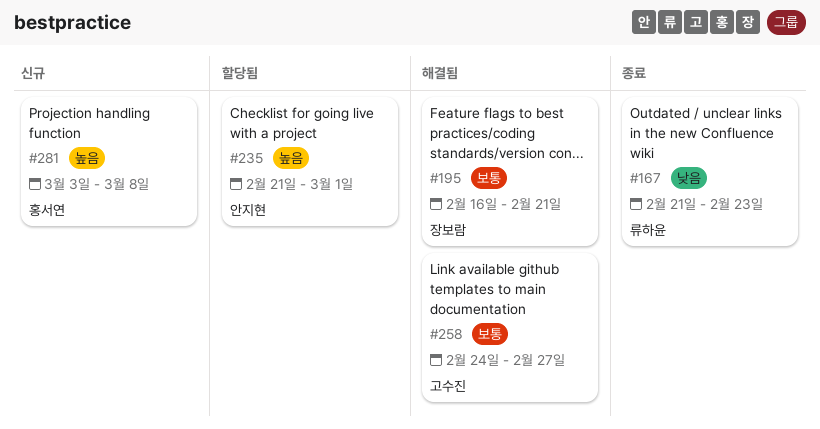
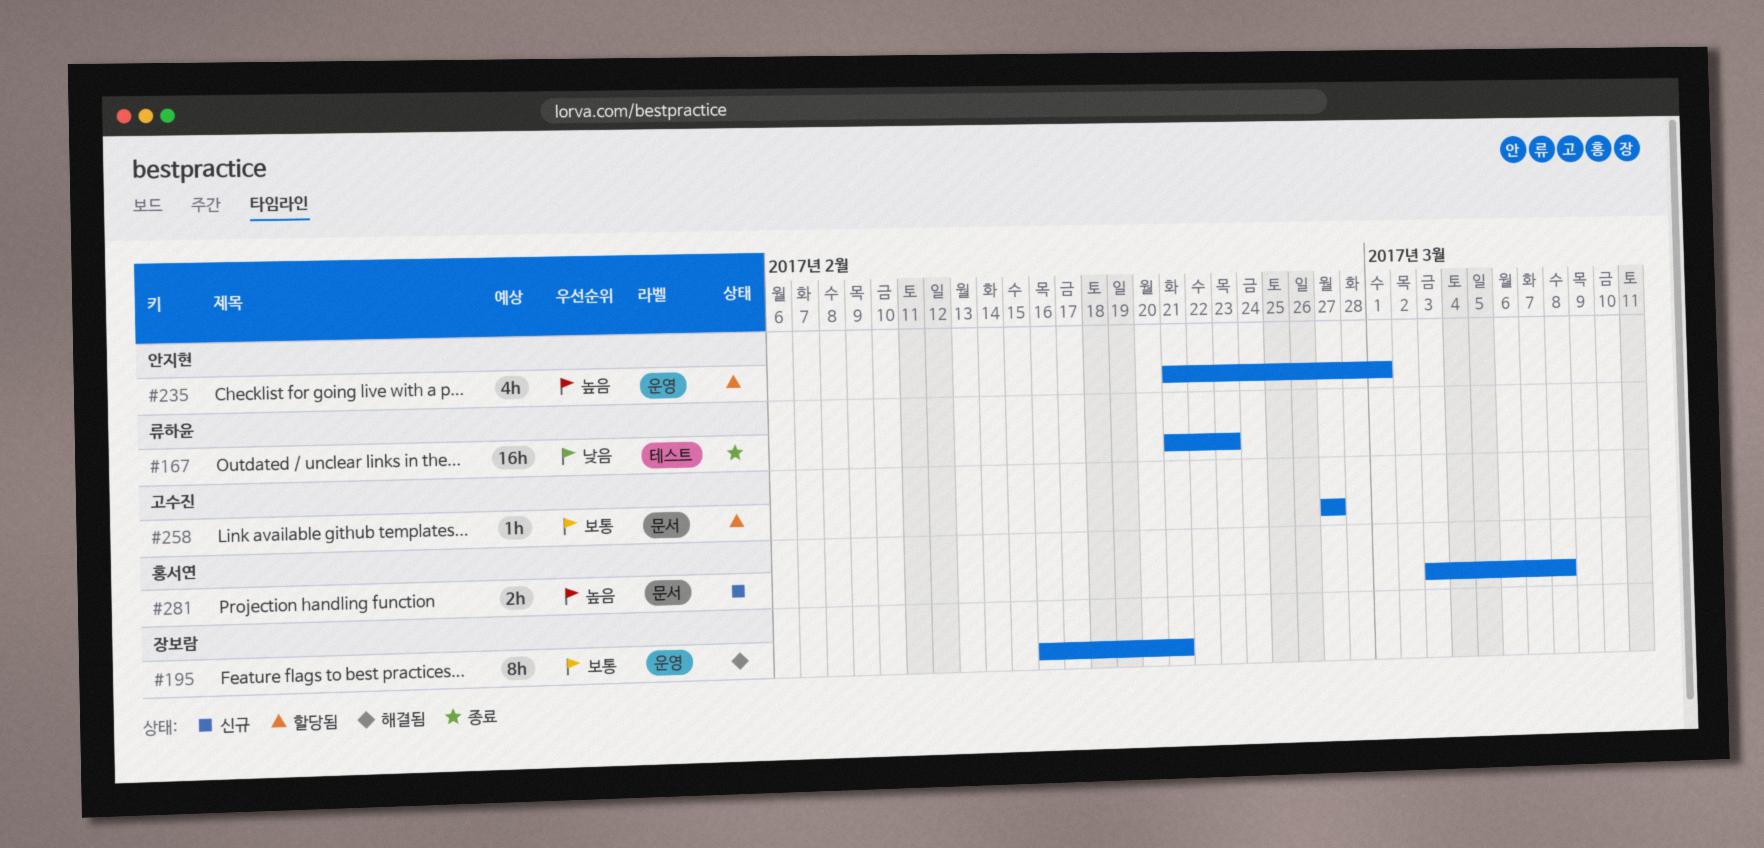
#258, status: 해결됨 -> 할당됨
#258, start: Feb 24 -> Feb 27

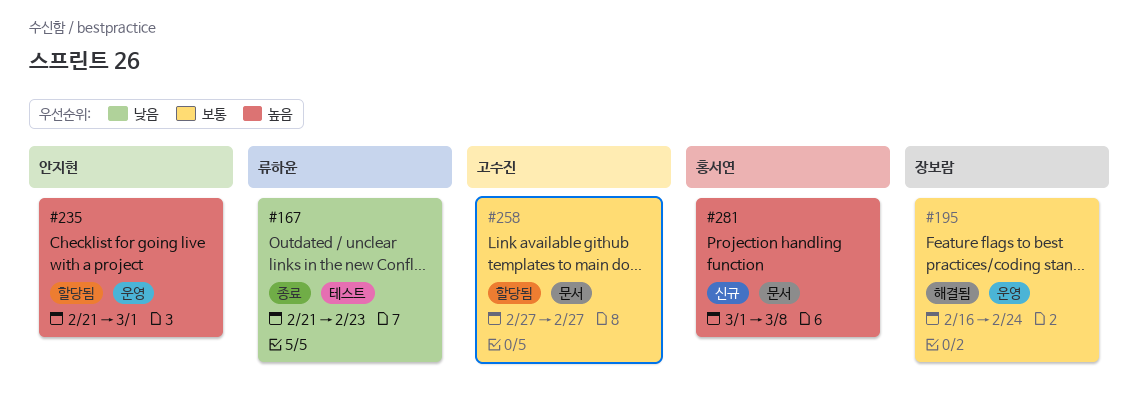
#195, due: Feb 21 -> Feb 24
#281, start: Mar 3 -> Mar 1

